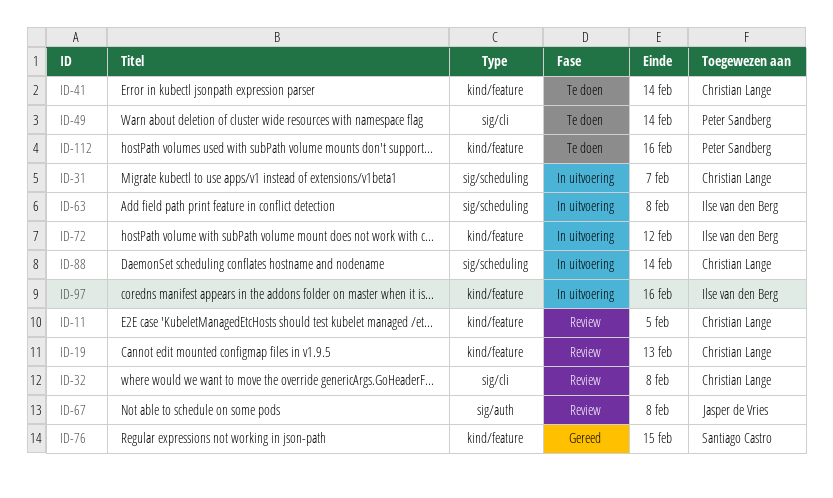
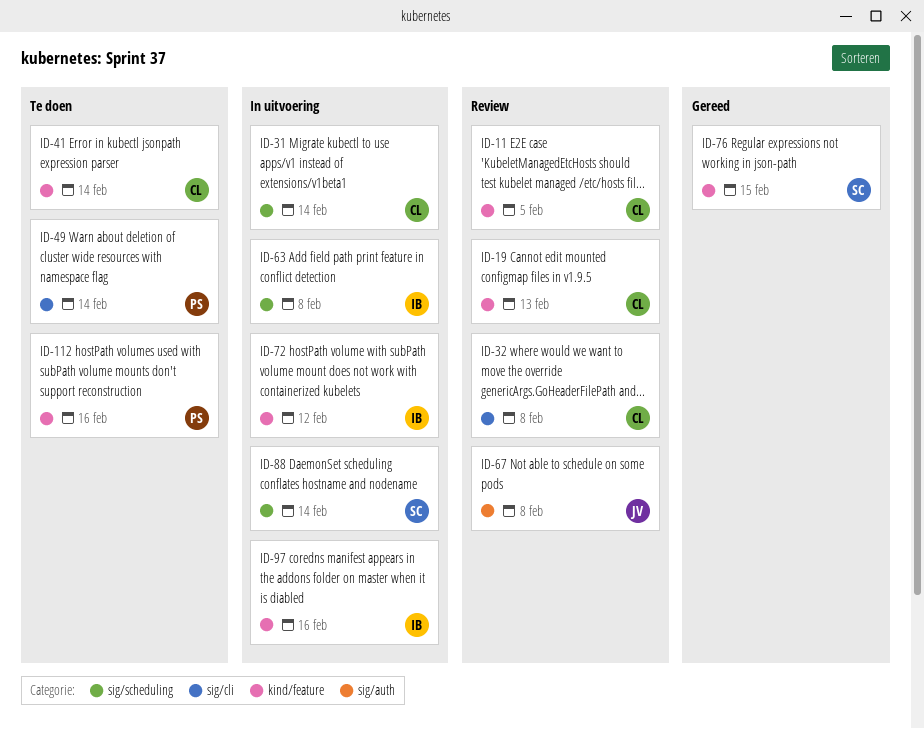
ID-31, due: Feb 7 -> Feb 14
ID-88, owner: Christian Lange -> Santiago Castro

